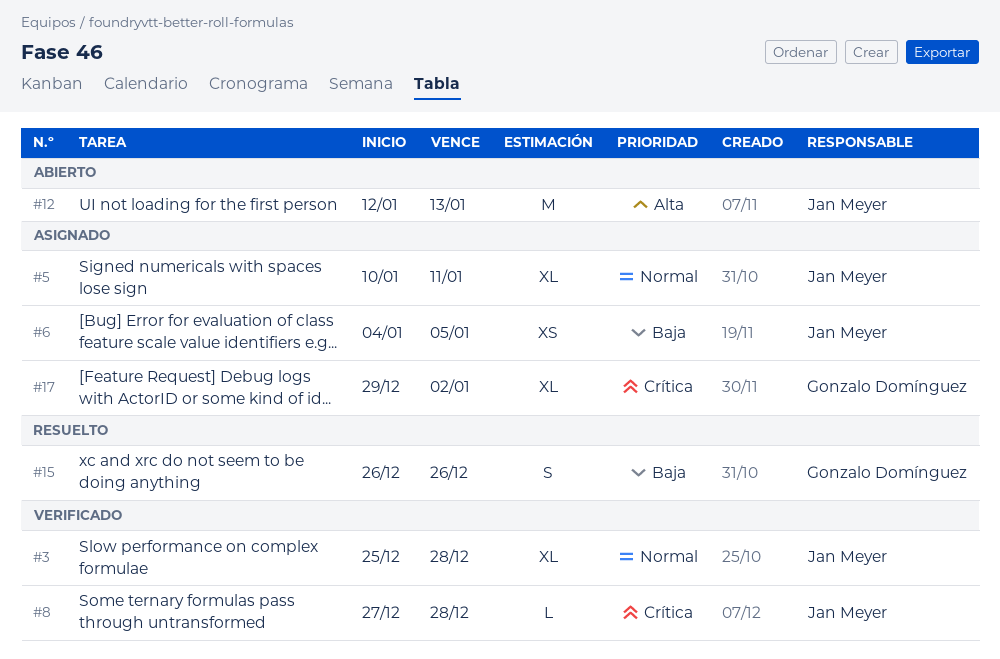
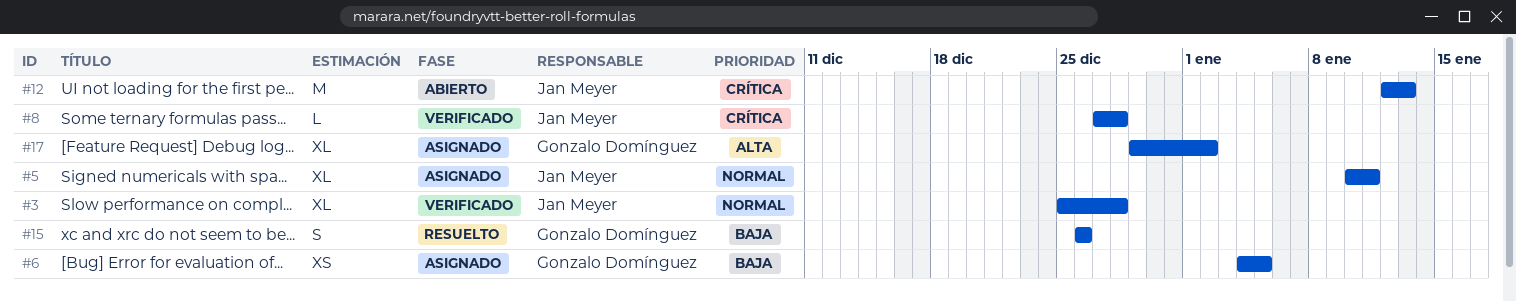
#6, owner: Jan Meyer -> Gonzalo Domínguez
#12, priority: Alta -> Crítica
#17, priority: Crítica -> Alta

